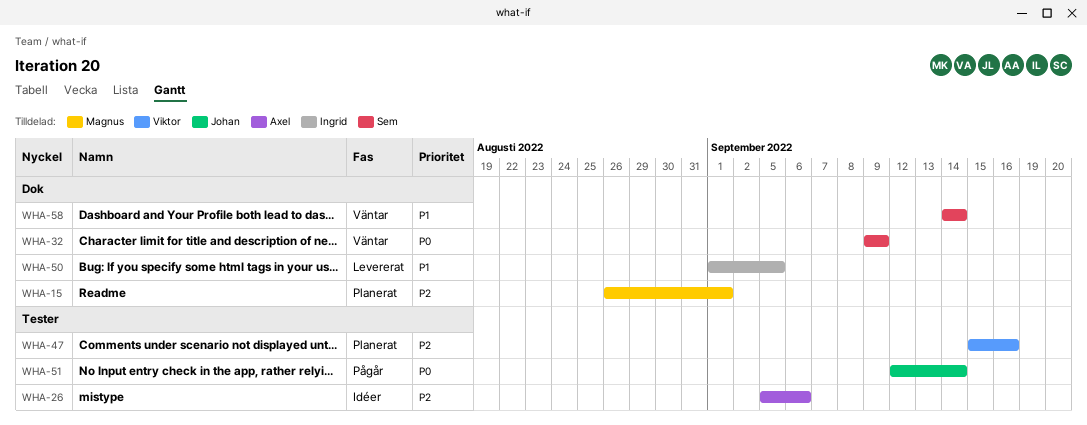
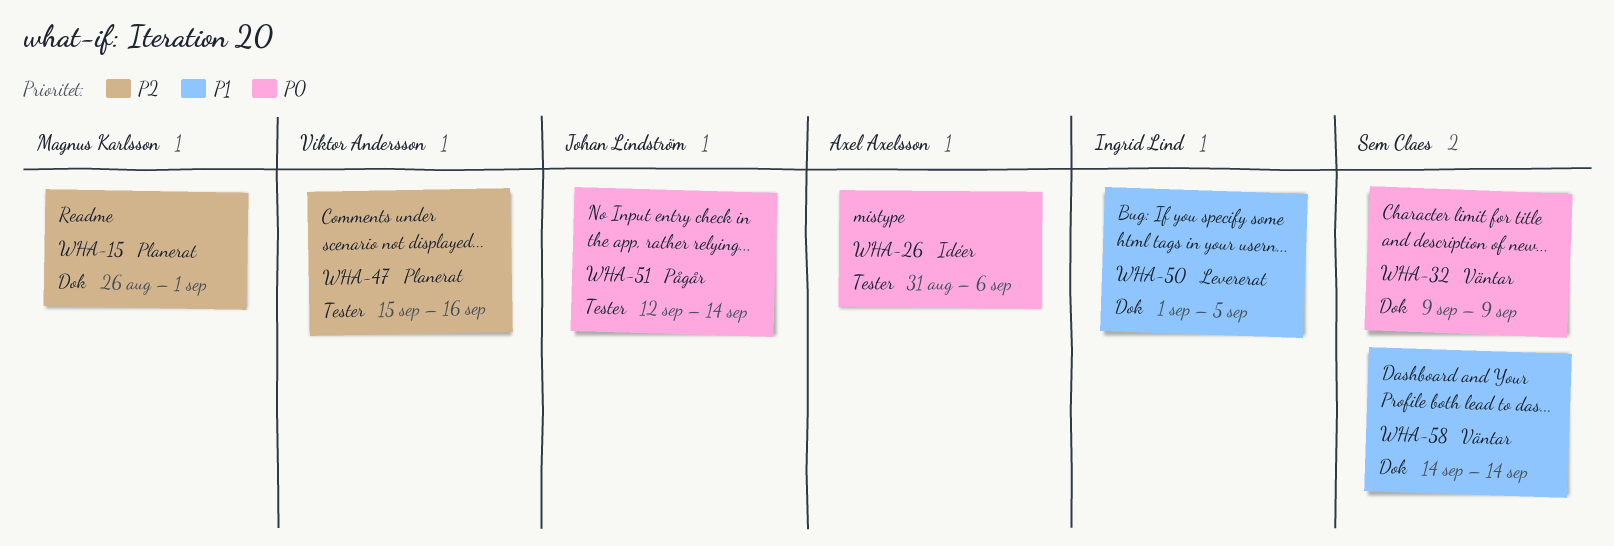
WHA-26, priority: P2 -> P0
WHA-26, start: Sep 5 -> Aug 31

